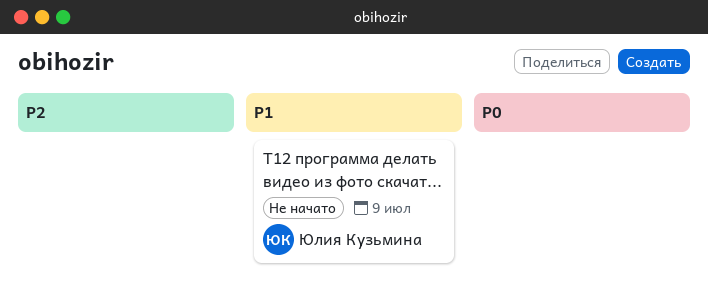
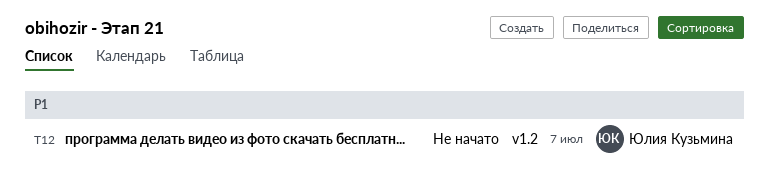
T12, due: Jul 9 -> Jul 7

